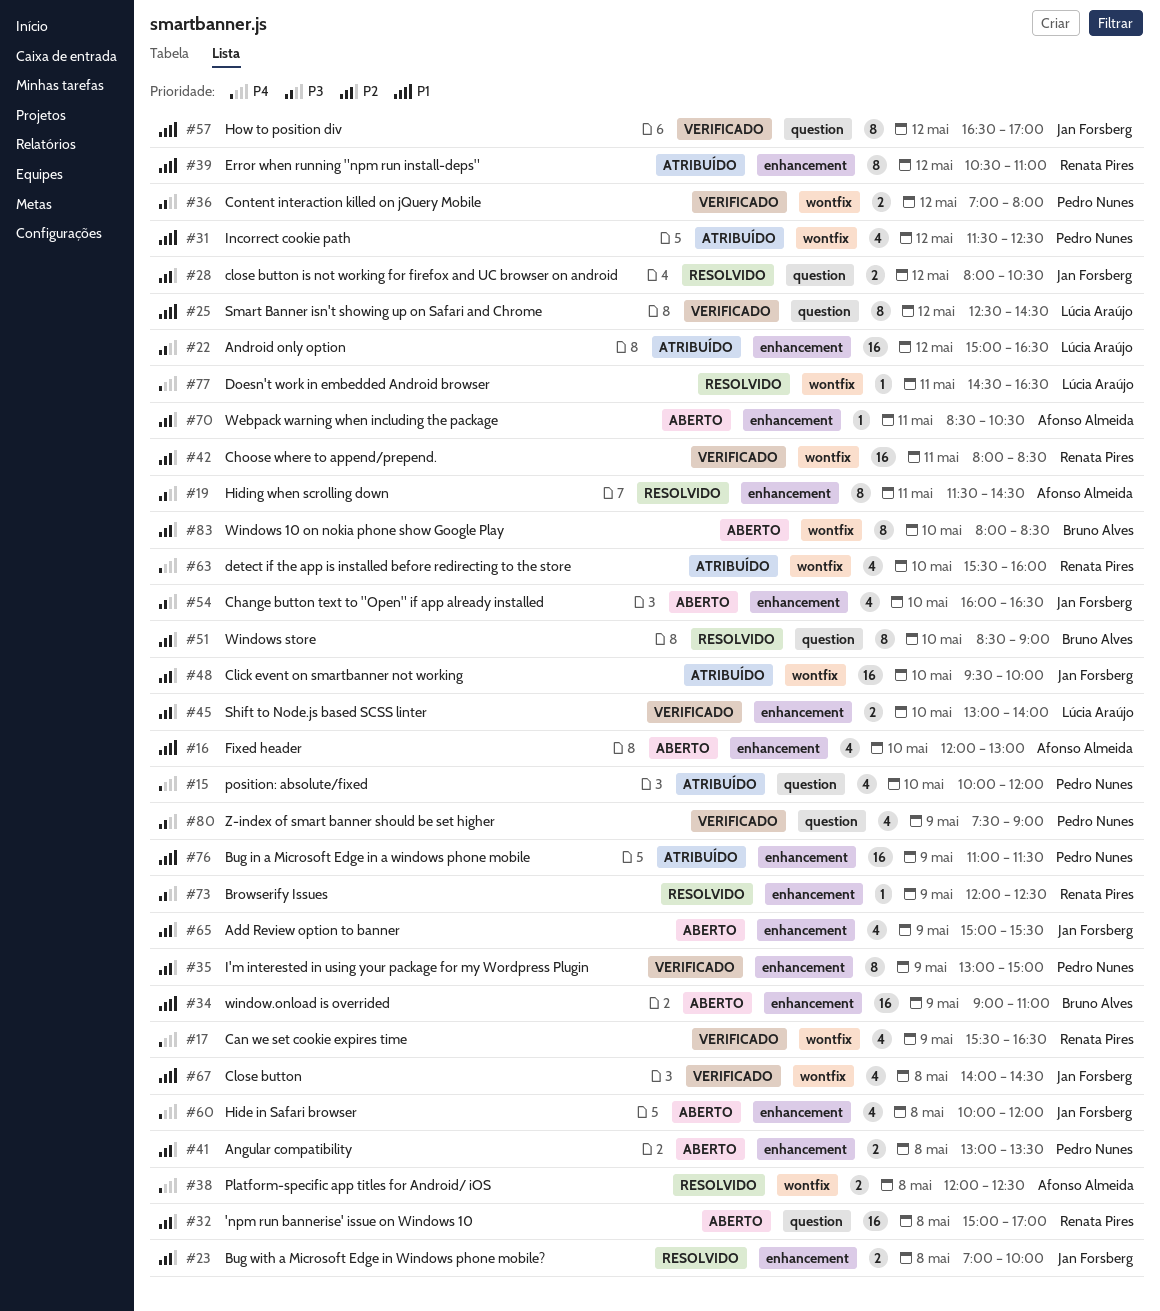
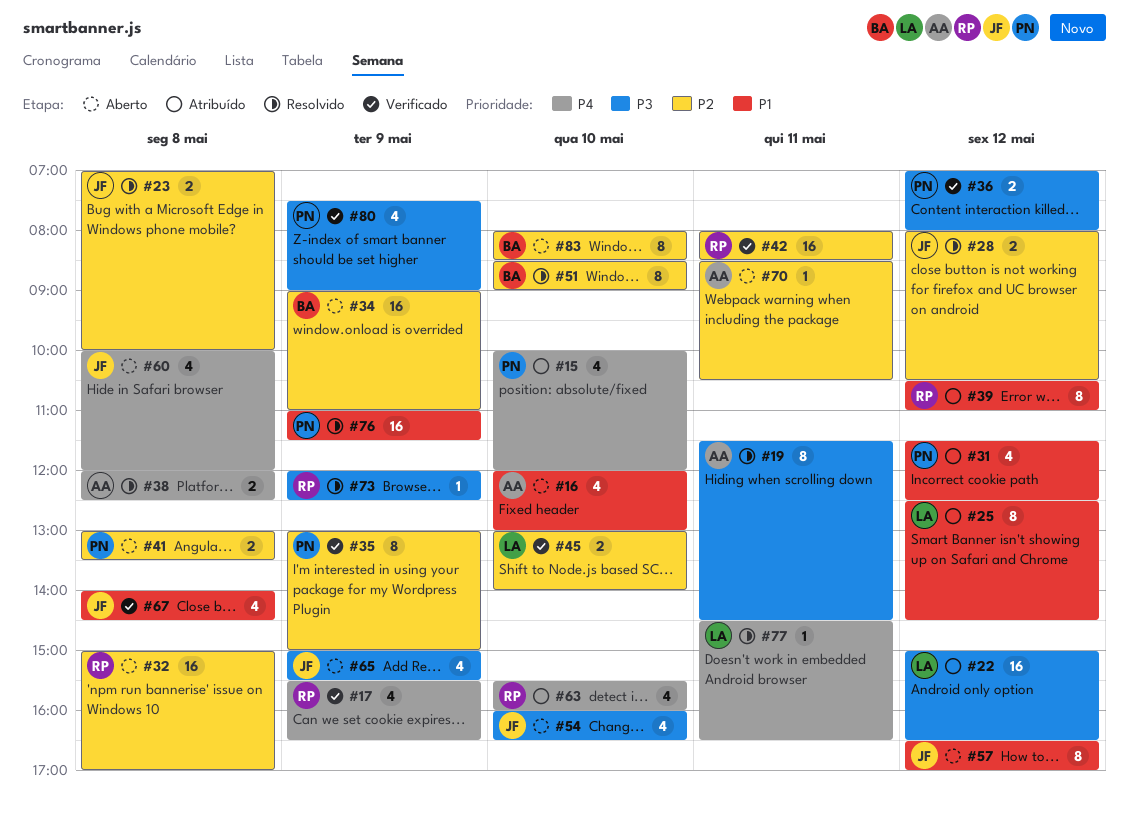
#25, status: Verificado -> Atribuído
#34, priority: P1 -> P2
#48: present -> none
#57, status: Verificado -> Aberto
#65, priority: P2 -> P3
#76, status: Atribuído -> Resolvido

